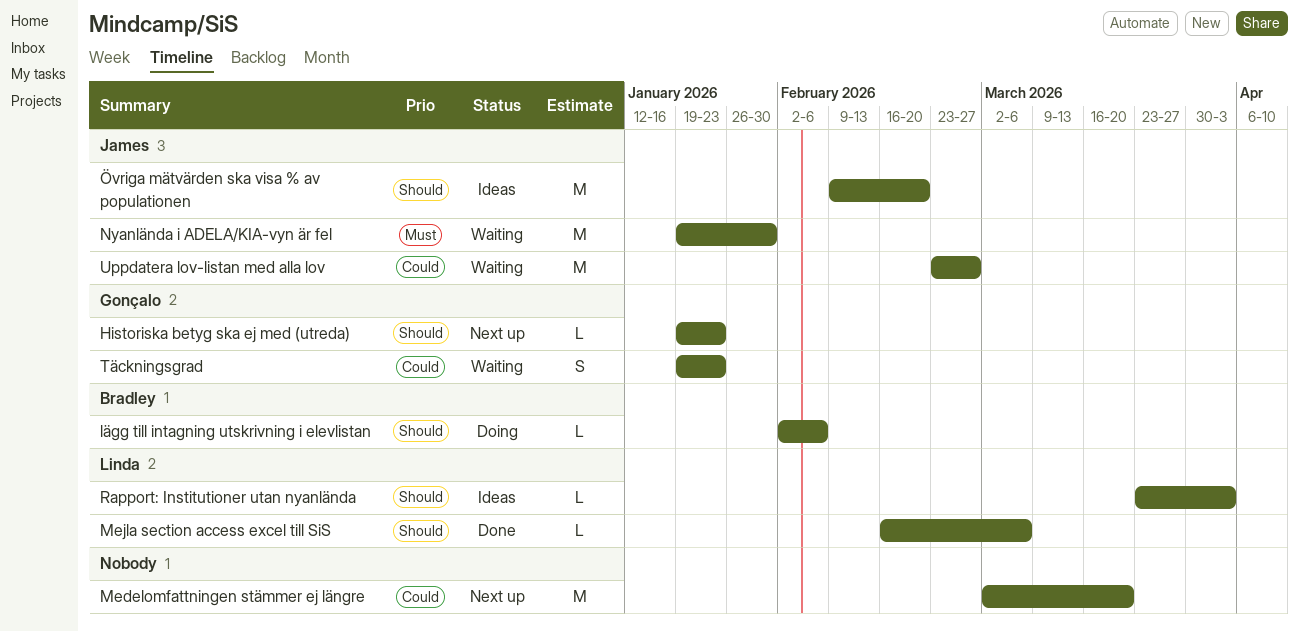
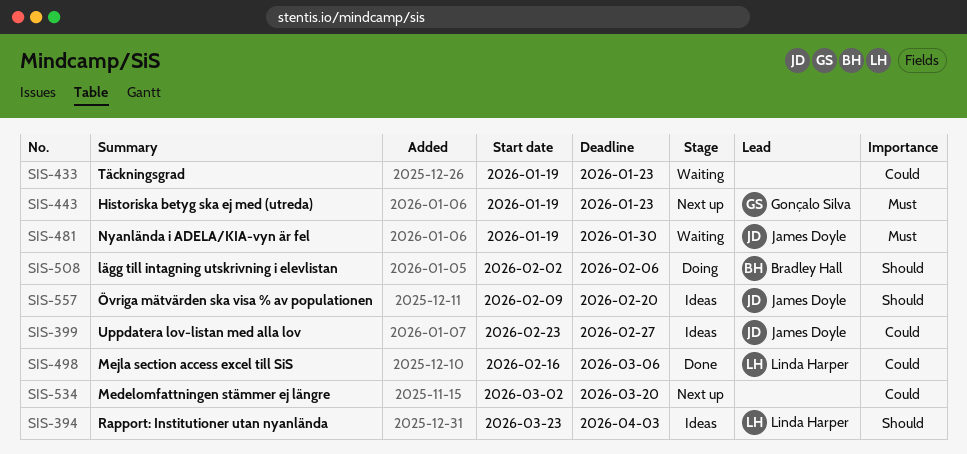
Historiska betyg ska ej med (utreda), priority: Should -> Must
Mejla section access excel till SiS, priority: Should -> Could
Täckningsgrad, owner: Gonçalo Silva -> none
Uppdatera lov-listan med alla lov, status: Waiting -> Ideas

